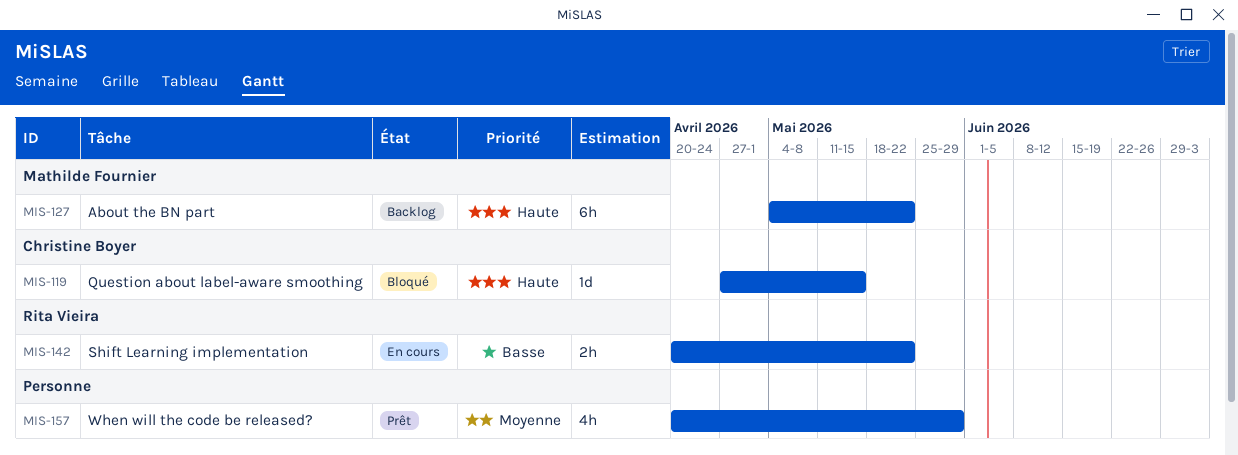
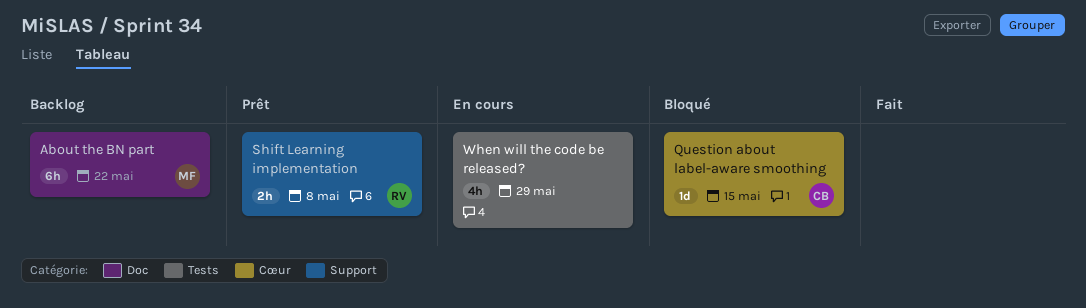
Shift Learning implementation, status: En cours -> Prêt
Shift Learning implementation, due: May 22 -> May 8
When will the code be released?, status: Prêt -> En cours

